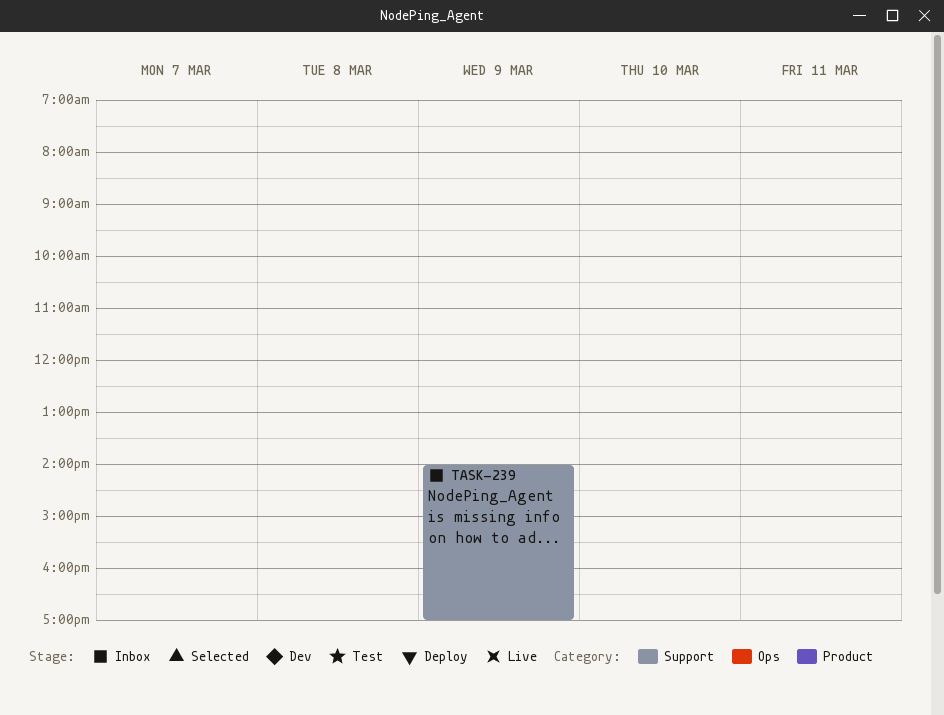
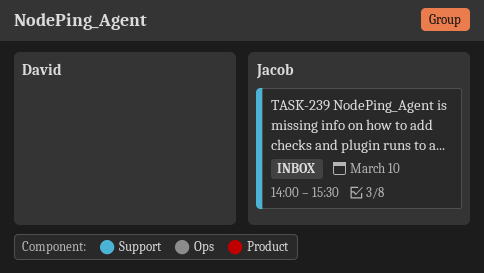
TASK-239, day: Mar 9 -> Mar 10
TASK-239, ends: 17:00 -> 15:30

